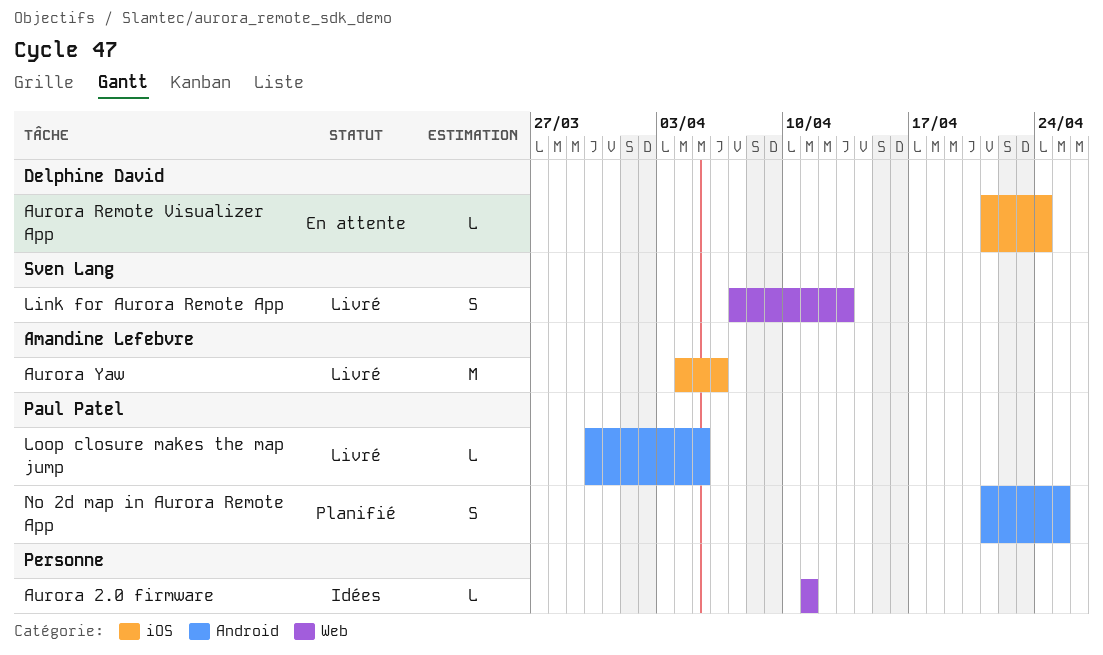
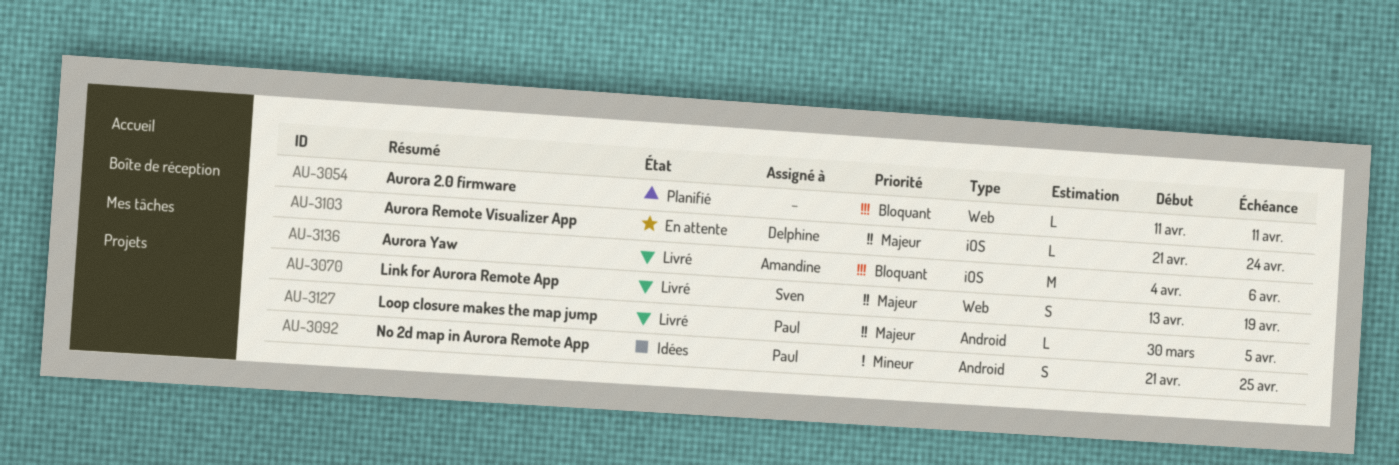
Aurora 2.0 firmware, status: Idées -> Planifié
Link for Aurora Remote App, start: Apr 7 -> Apr 13
Link for Aurora Remote App, due: Apr 13 -> Apr 19
No 2d map in Aurora Remote App, status: Planifié -> Idées

